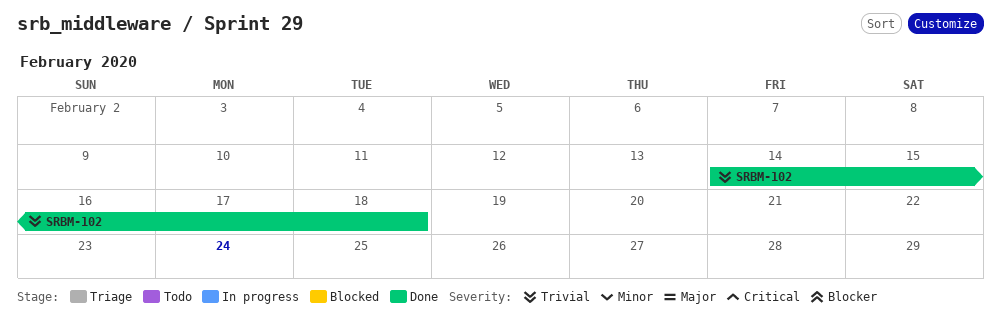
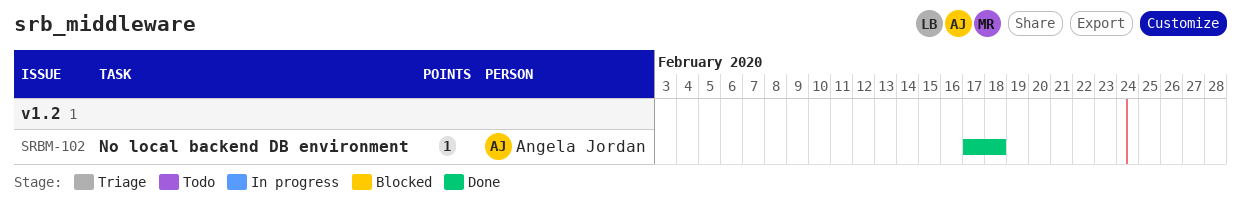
SRBM-102, start: Feb 14 -> Feb 17

